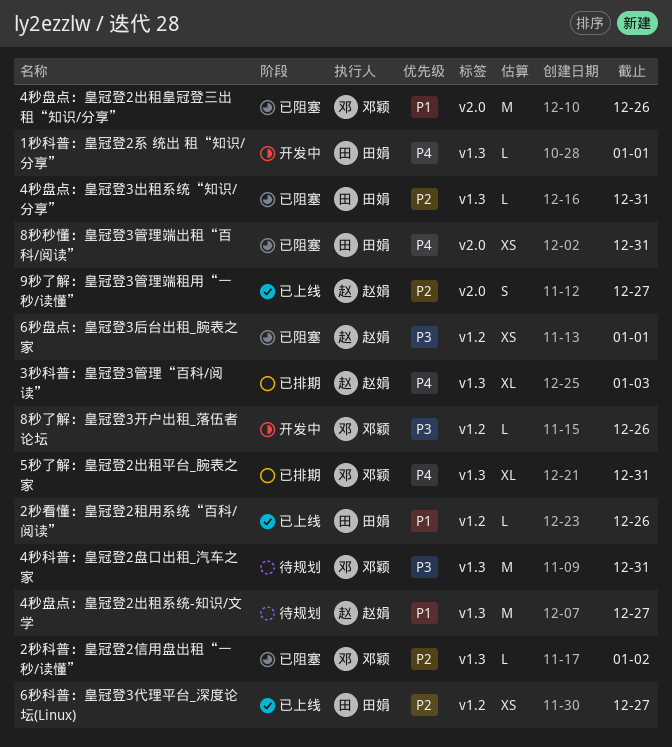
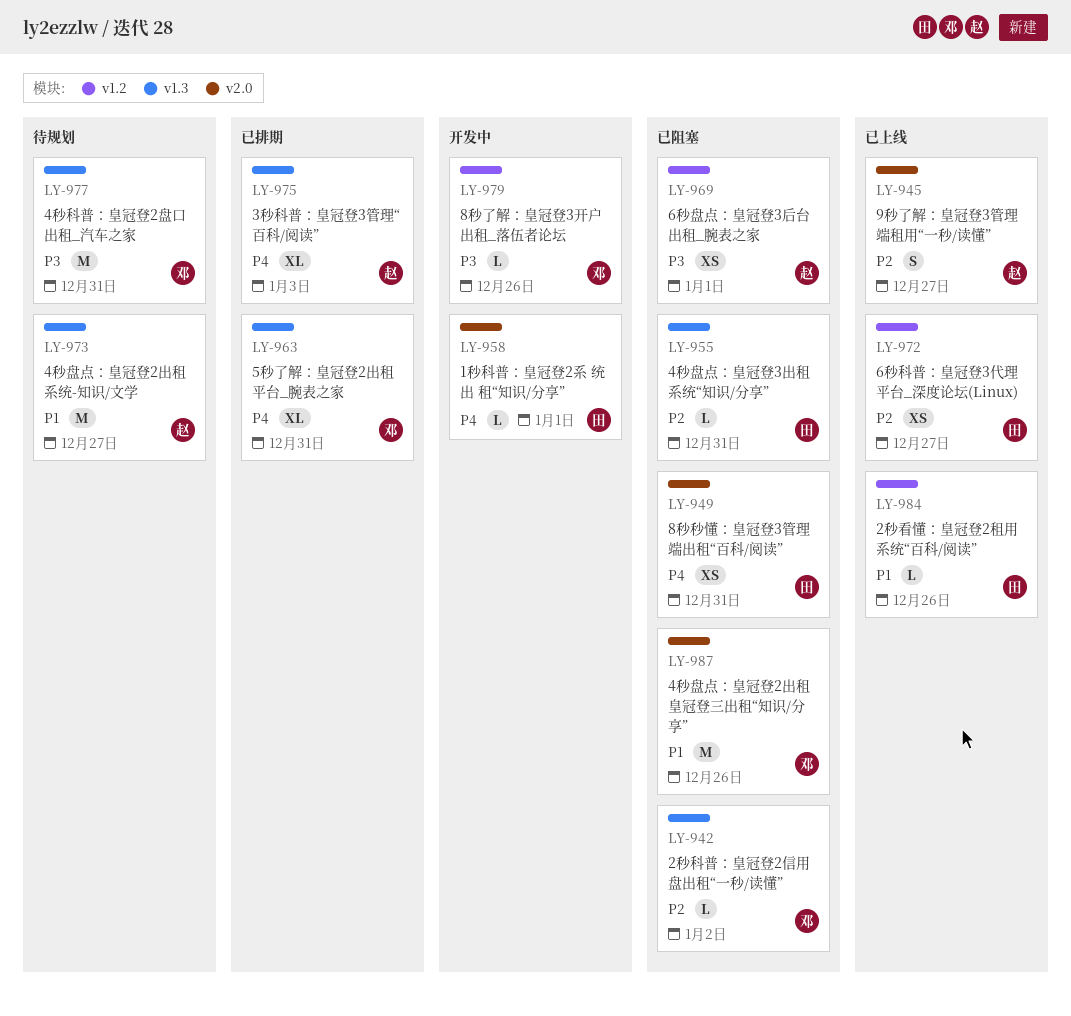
1秒科普：皇冠登2系 统出 租“知识/分享”, label: v1.3 -> v2.0

